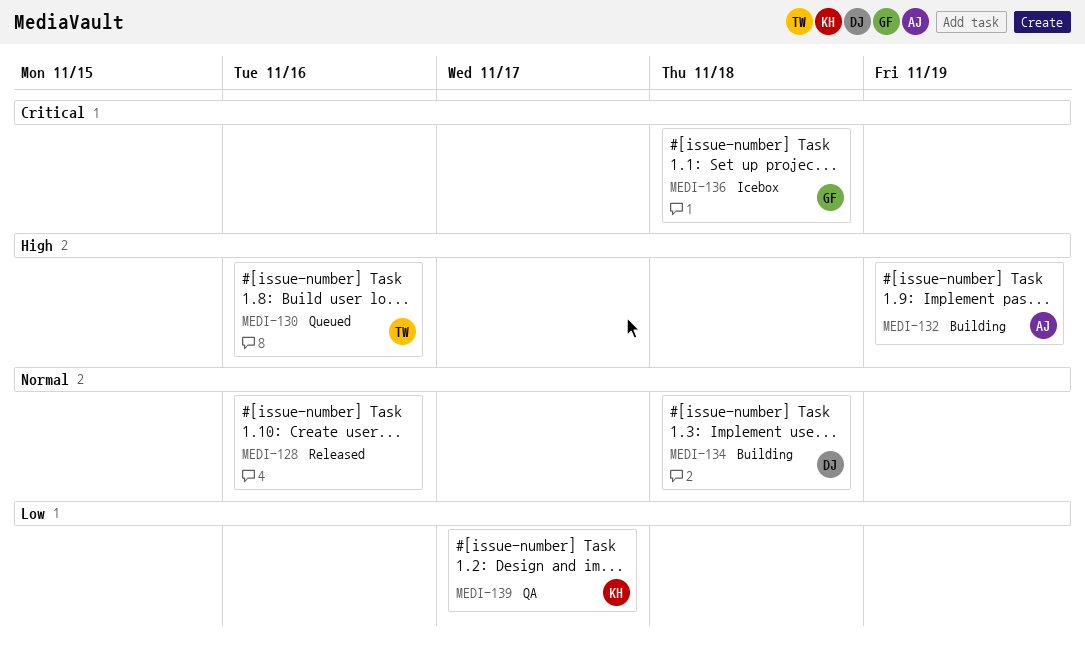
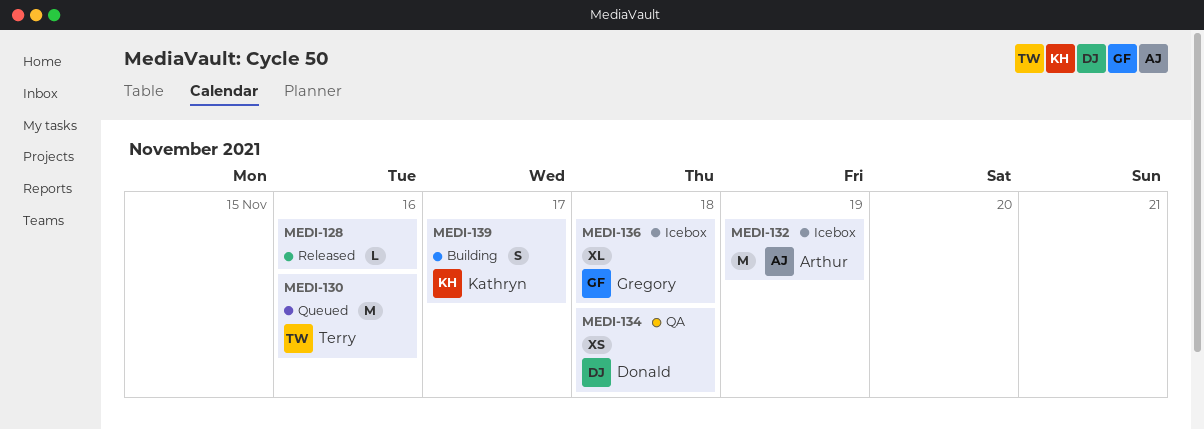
MEDI-132, status: Building -> Icebox
MEDI-134, status: Building -> QA
MEDI-139, status: QA -> Building

